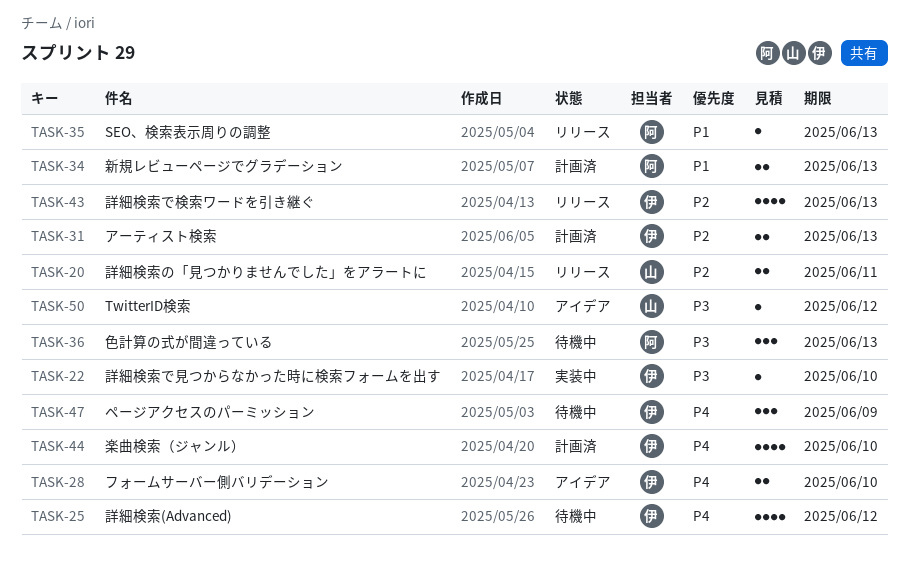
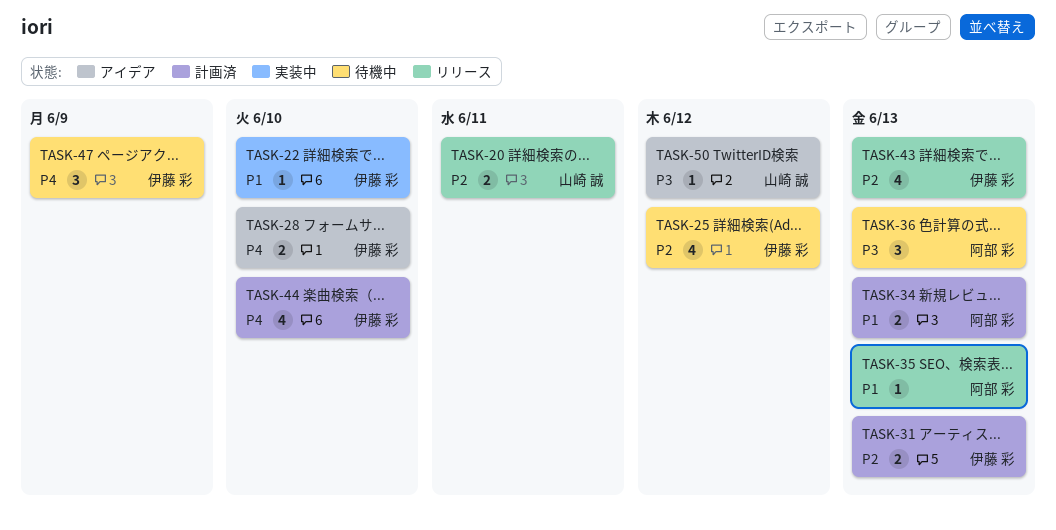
TASK-22, priority: P3 -> P1
TASK-25, priority: P4 -> P2

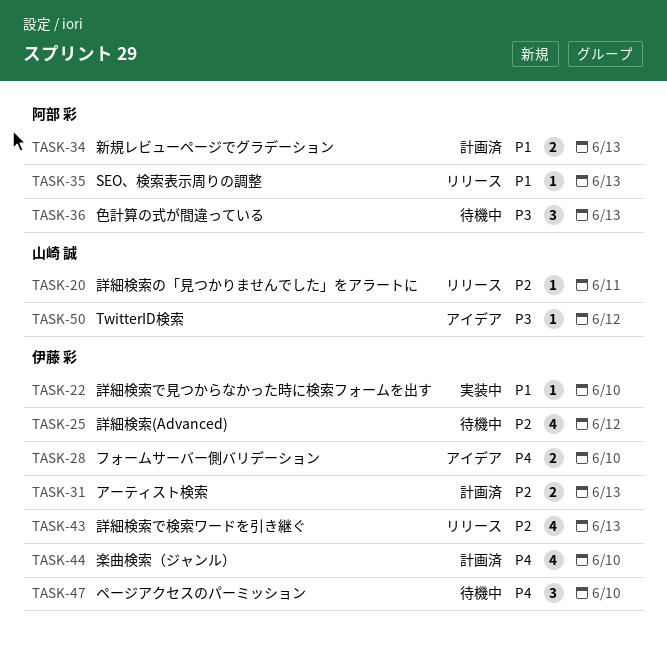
TASK-20, estimate: 2 -> 1
TASK-47, due: Jun 9 -> Jun 10

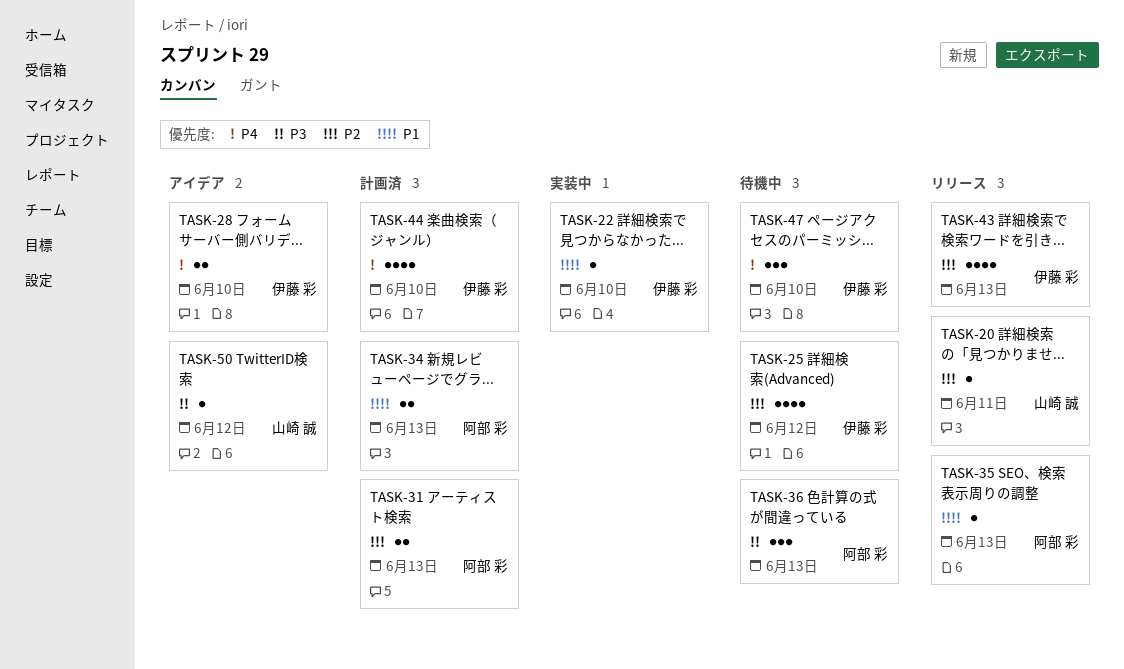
TASK-31, owner: 伊藤 彩 -> 阿部 彩

